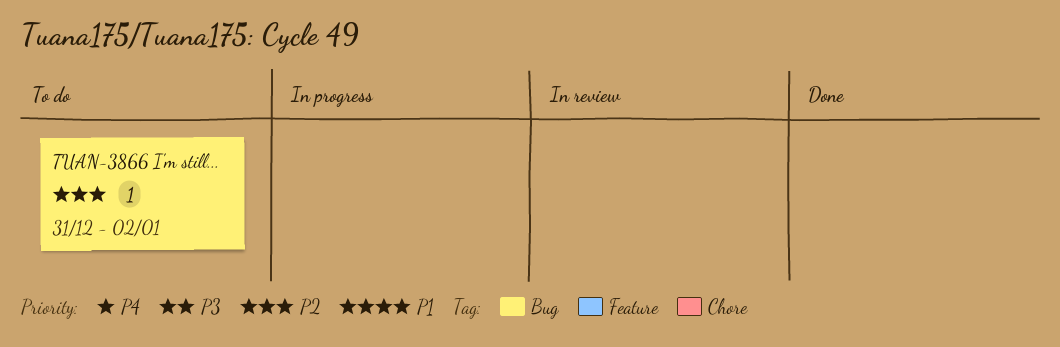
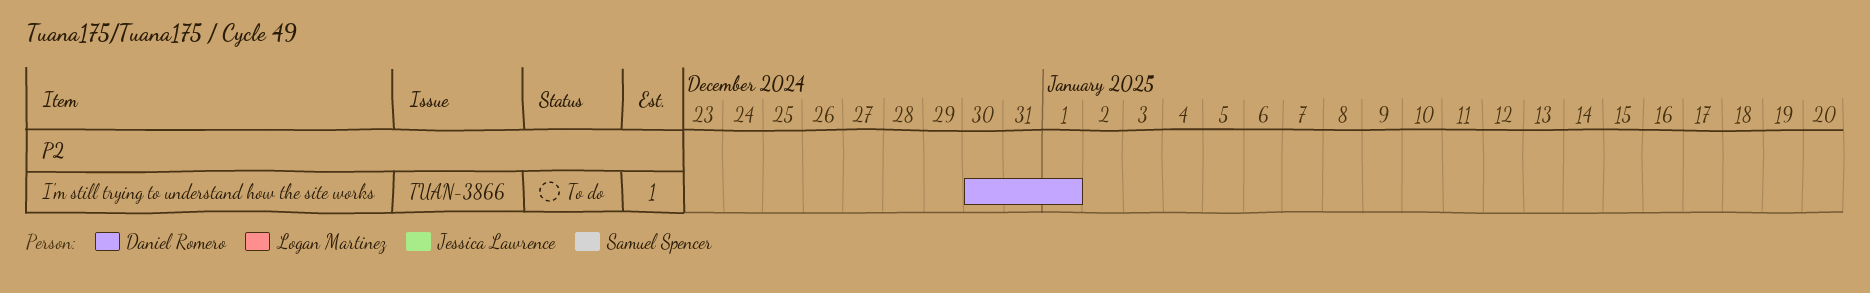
TUAN-3866, start: Dec 31 -> Dec 30
TUAN-3866, due: Jan 2 -> Jan 1

